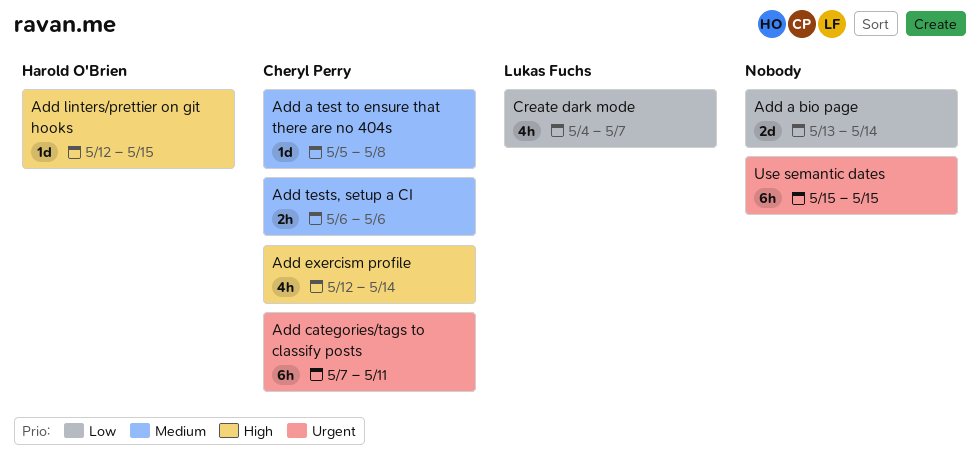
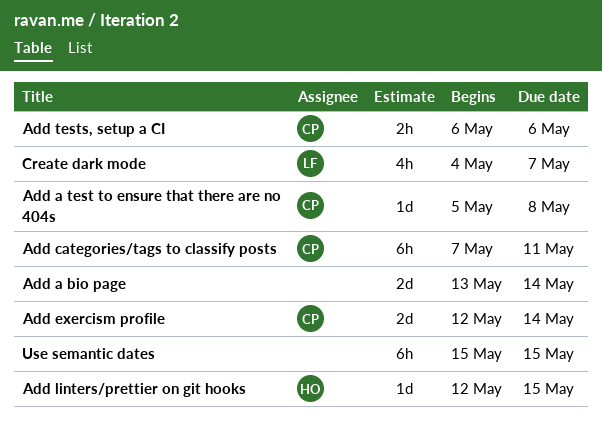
Add exercism profile, estimate: 4h -> 2d

